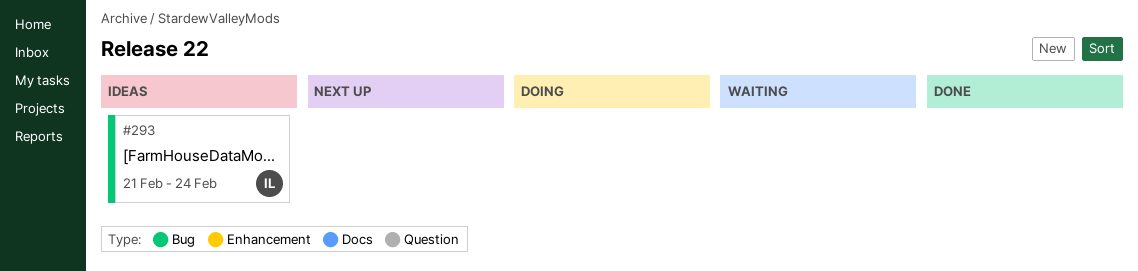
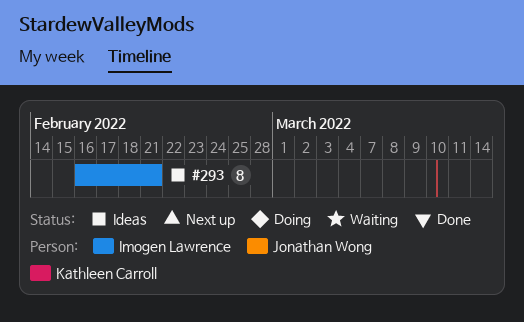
#293, start: Feb 21 -> Feb 16
#293, due: Feb 24 -> Feb 21

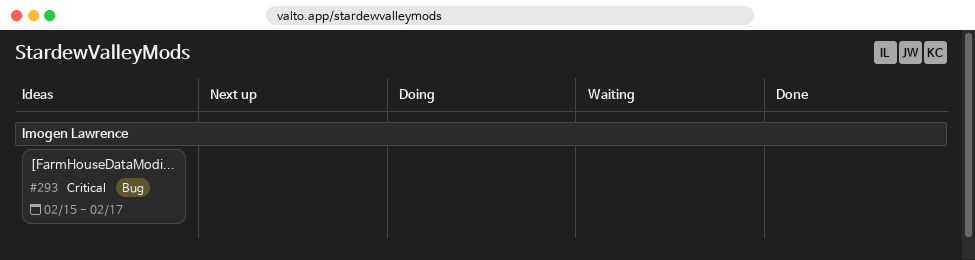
#293, start: Feb 16 -> Feb 15
#293, due: Feb 21 -> Feb 17

